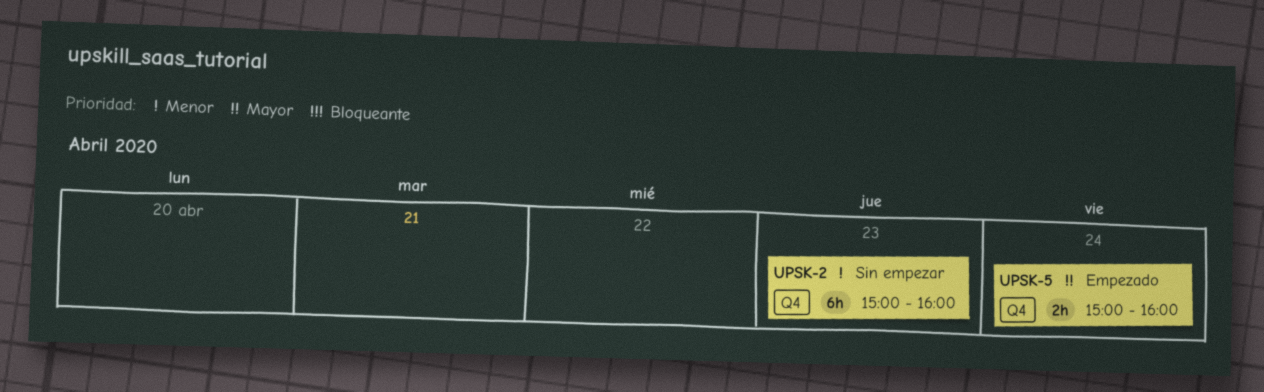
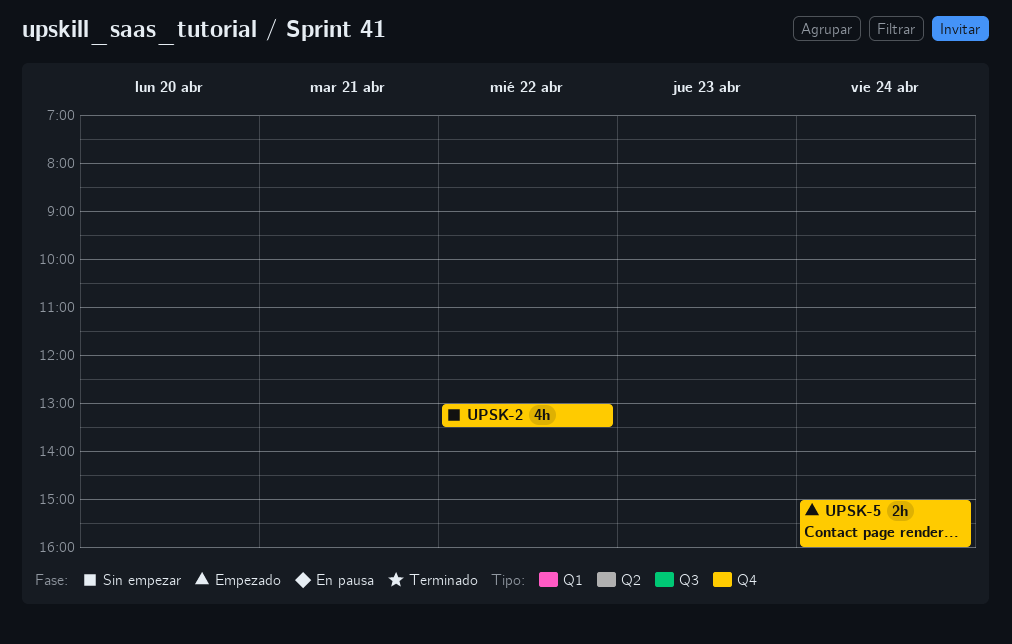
UPSK-2, estimate: 6h -> 4h
UPSK-2, day: Apr 23 -> Apr 22
UPSK-2, begins: 15:00 -> 13:00
UPSK-2, ends: 16:00 -> 13:30

